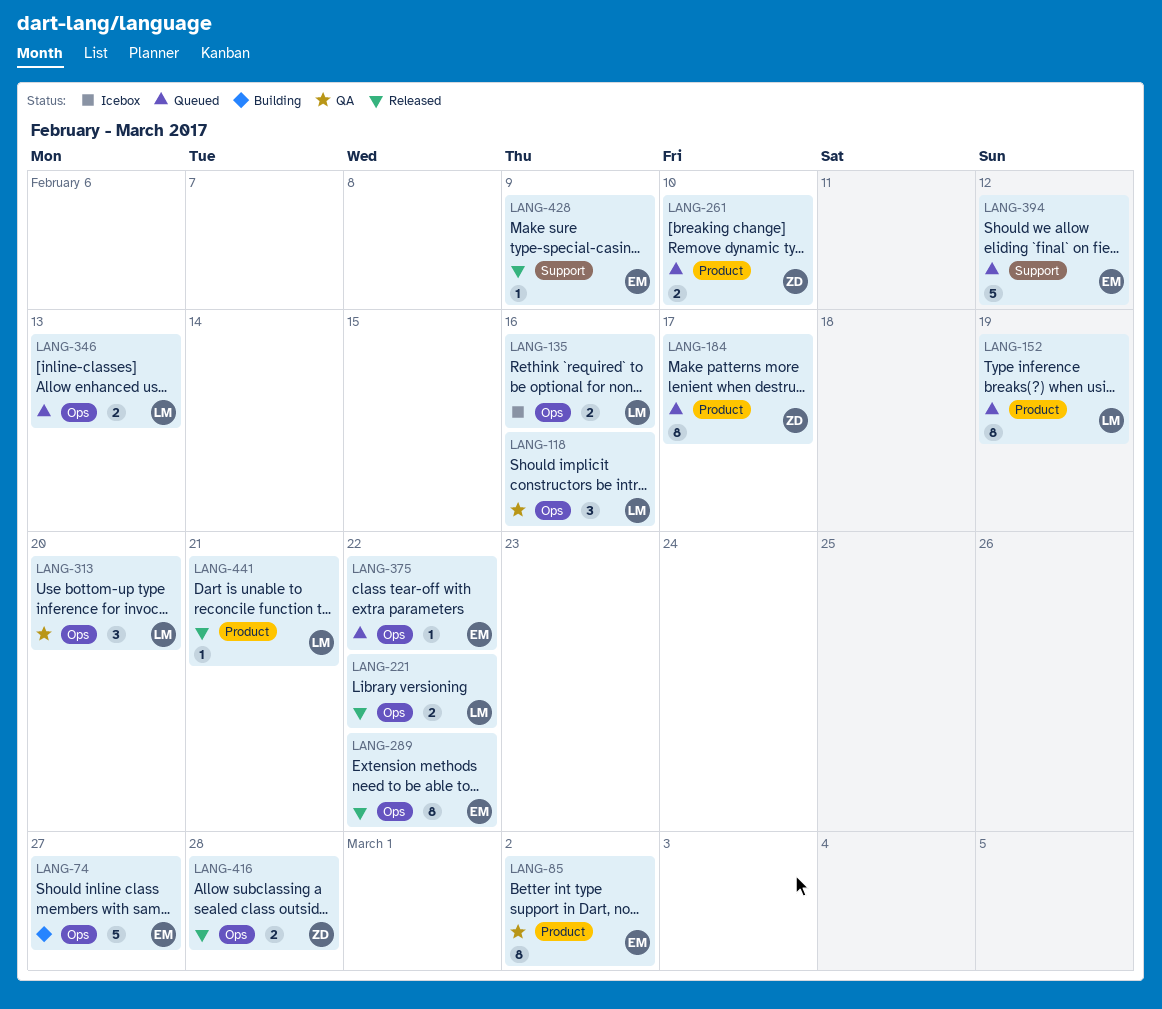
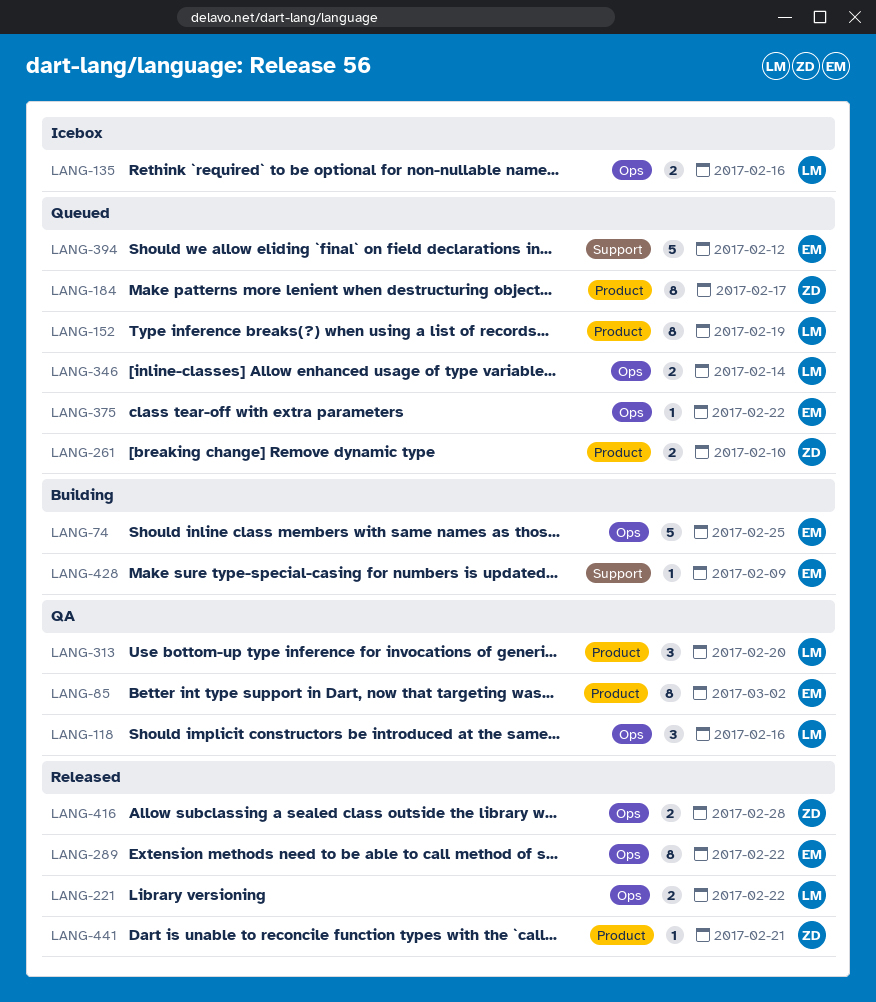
LANG-74, due: Feb 27 -> Feb 25
LANG-313, label: Ops -> Product
LANG-346, due: Feb 13 -> Feb 14
LANG-428, status: Released -> Building
LANG-441, owner: LM -> ZD

